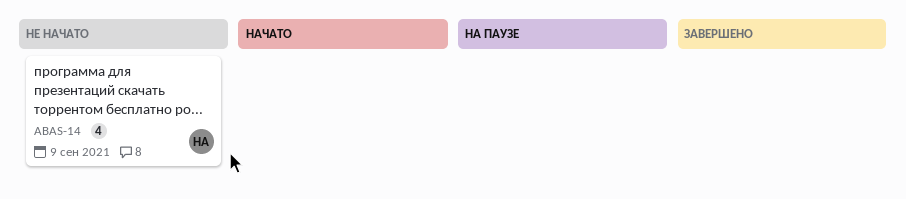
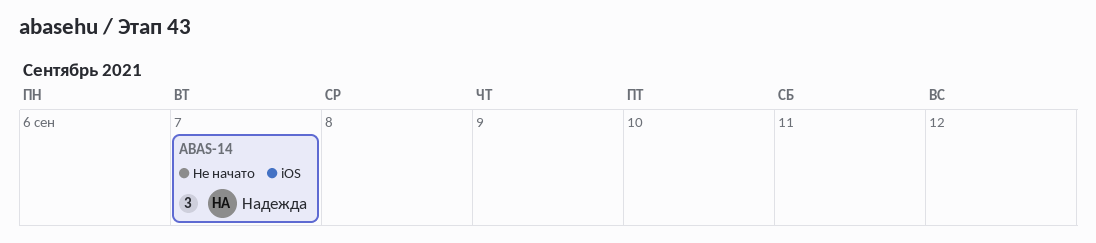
ABAS-14, estimate: 4 -> 3
ABAS-14, due: Sep 9 -> Sep 7

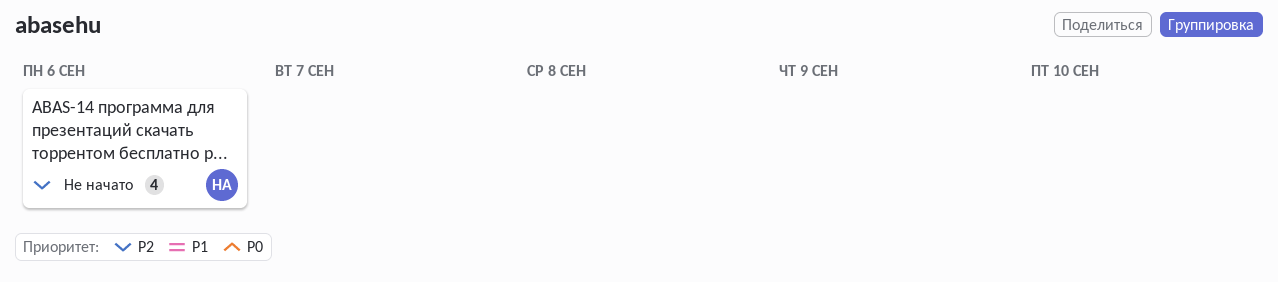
ABAS-14, estimate: 3 -> 4
ABAS-14, due: Sep 7 -> Sep 6

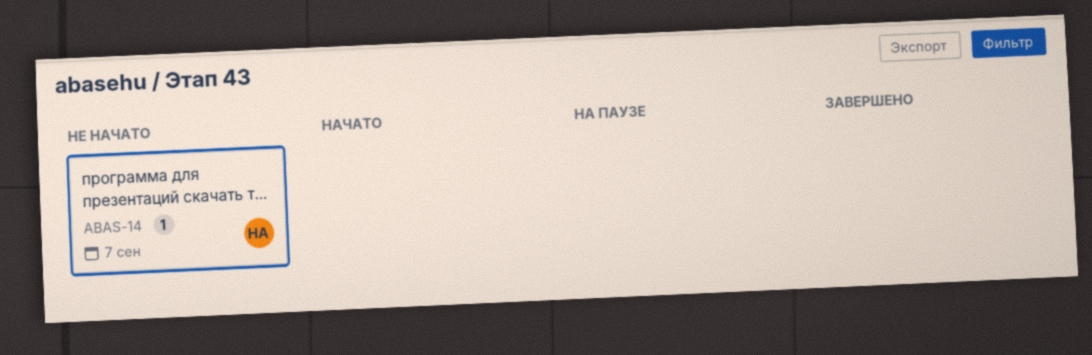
ABAS-14, estimate: 4 -> 1
ABAS-14, due: Sep 6 -> Sep 7

